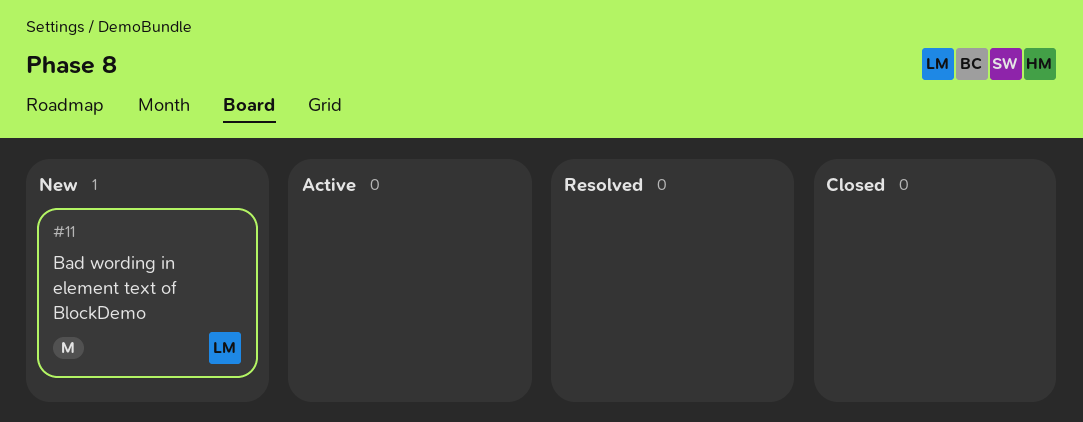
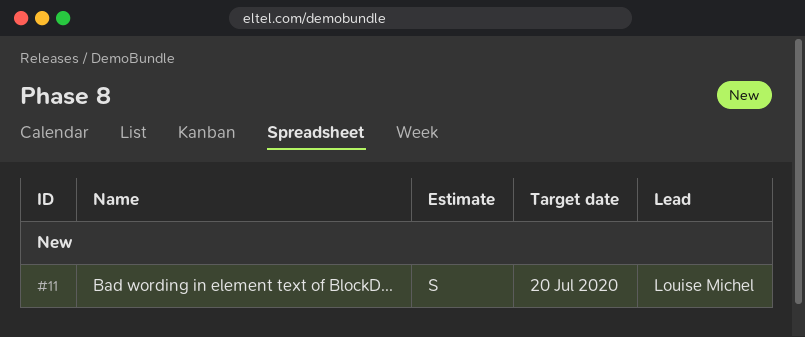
#11, estimate: M -> S

